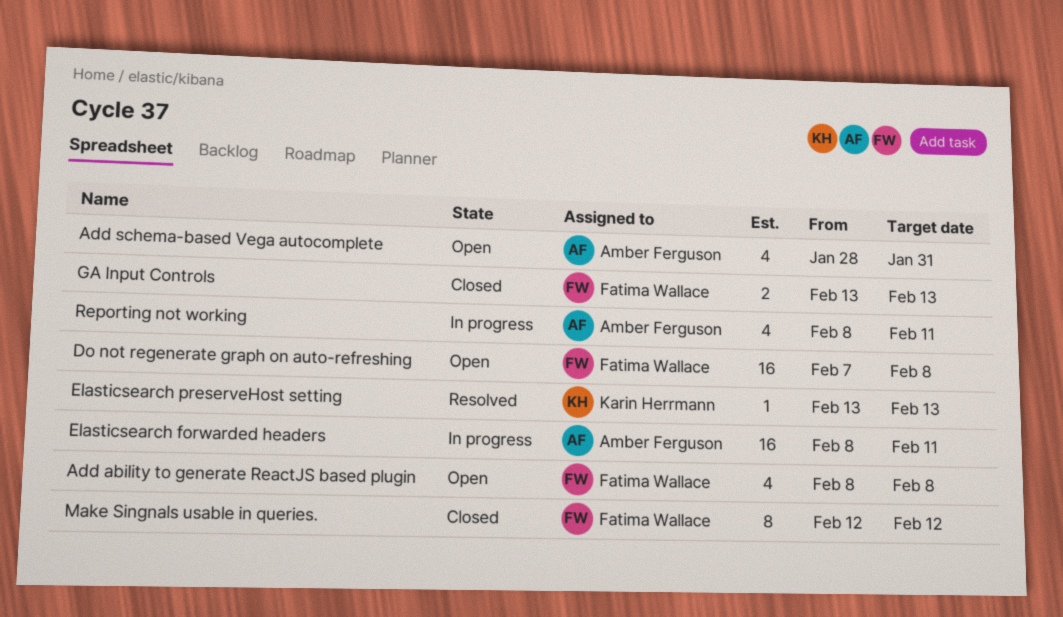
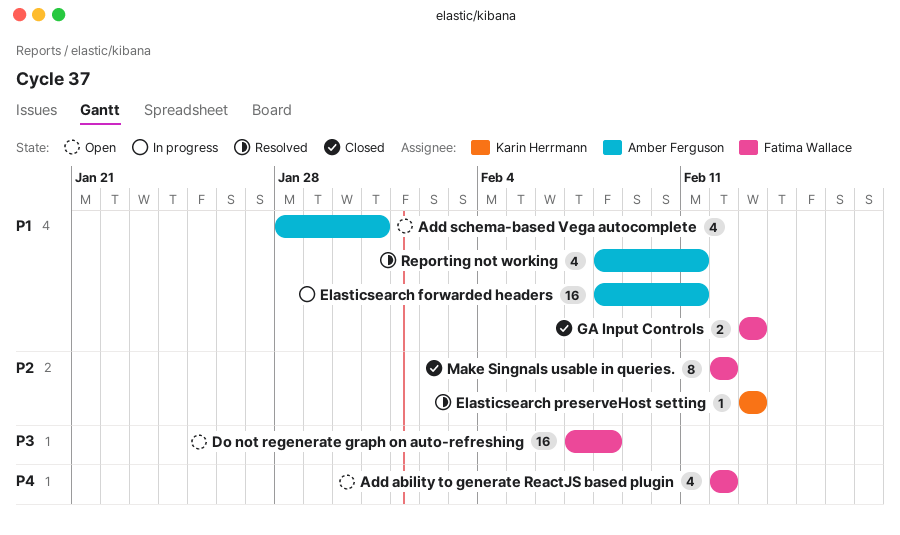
Add ability to generate ReactJS based plugin, start: Feb 8 -> Feb 12
Add ability to generate ReactJS based plugin, due: Feb 8 -> Feb 12
Reporting not working, status: In progress -> Resolved

